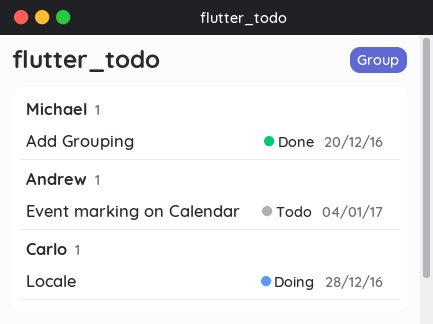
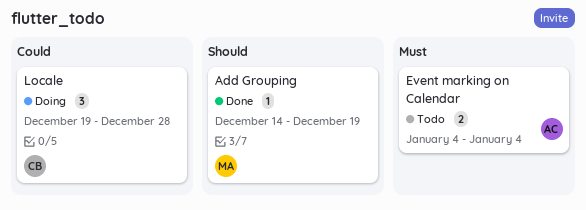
Add Grouping, due: Dec 20 -> Dec 19

